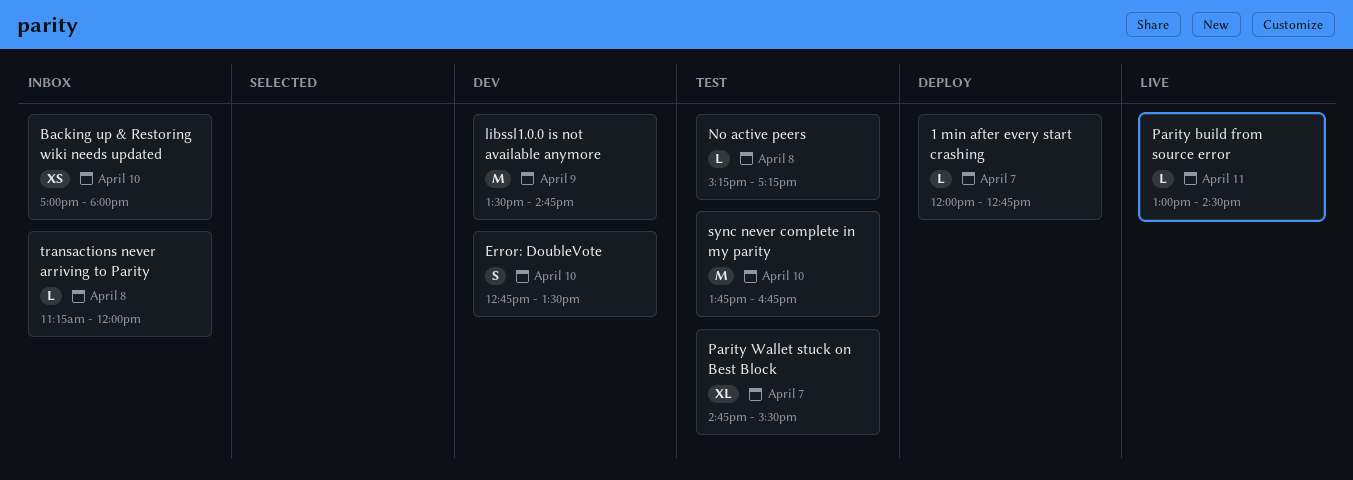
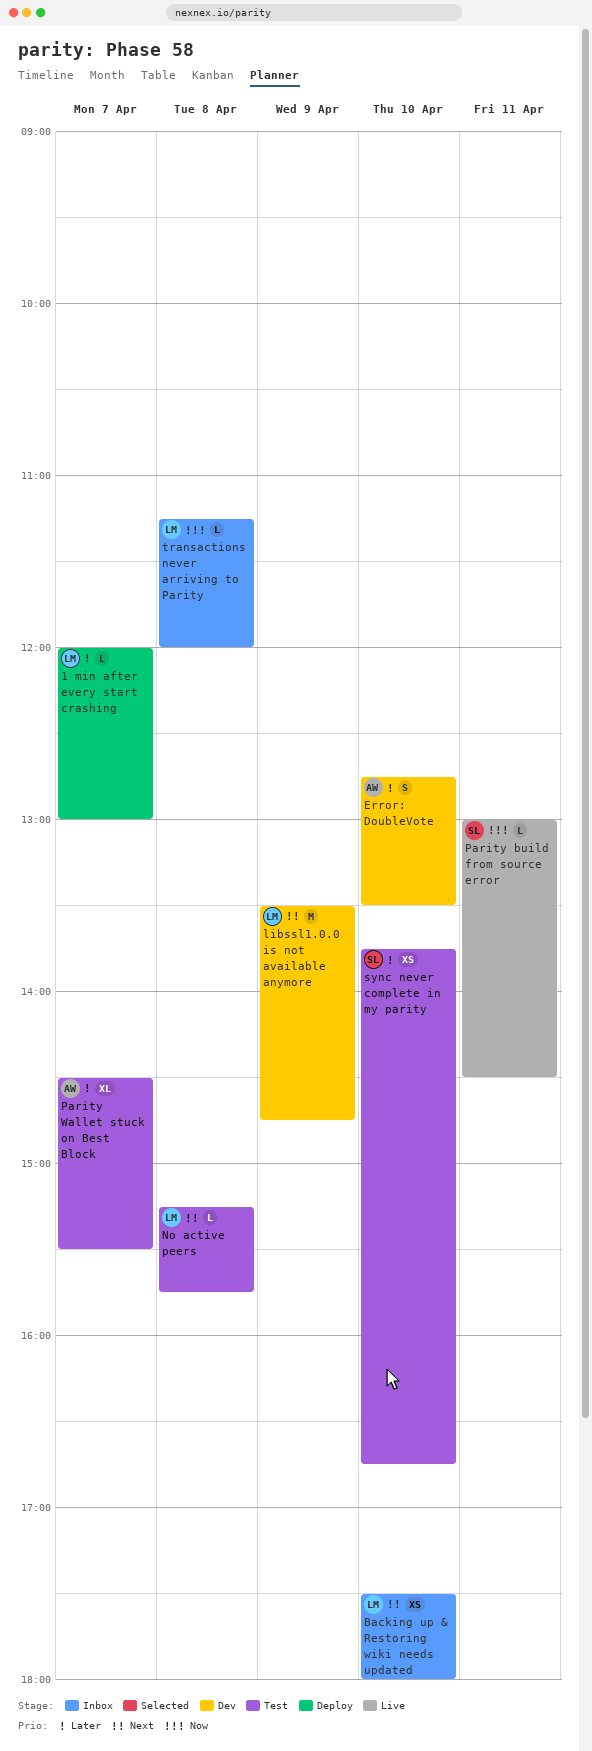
1 min after every start crashing, ends: 12:45 -> 13:00
Backing up & Restoring wiki needs updated, begins: 17:00 -> 17:30
No active peers, ends: 17:15 -> 15:45
Parity Wallet stuck on Best Block, begins: 14:45 -> 14:30
sync never complete in my parity, estimate: M -> XS

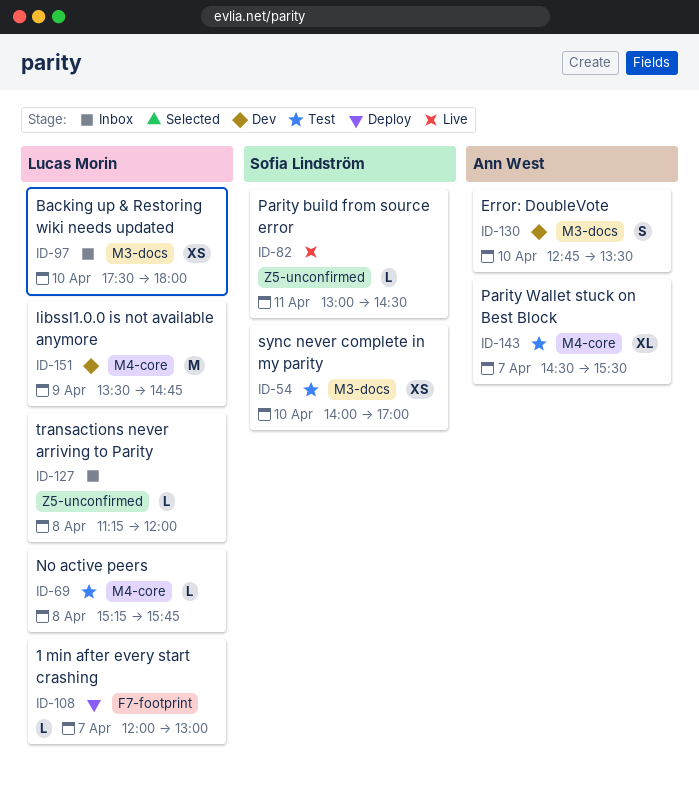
sync never complete in my parity, begins: 13:45 -> 14:00
sync never complete in my parity, ends: 16:45 -> 17:00

